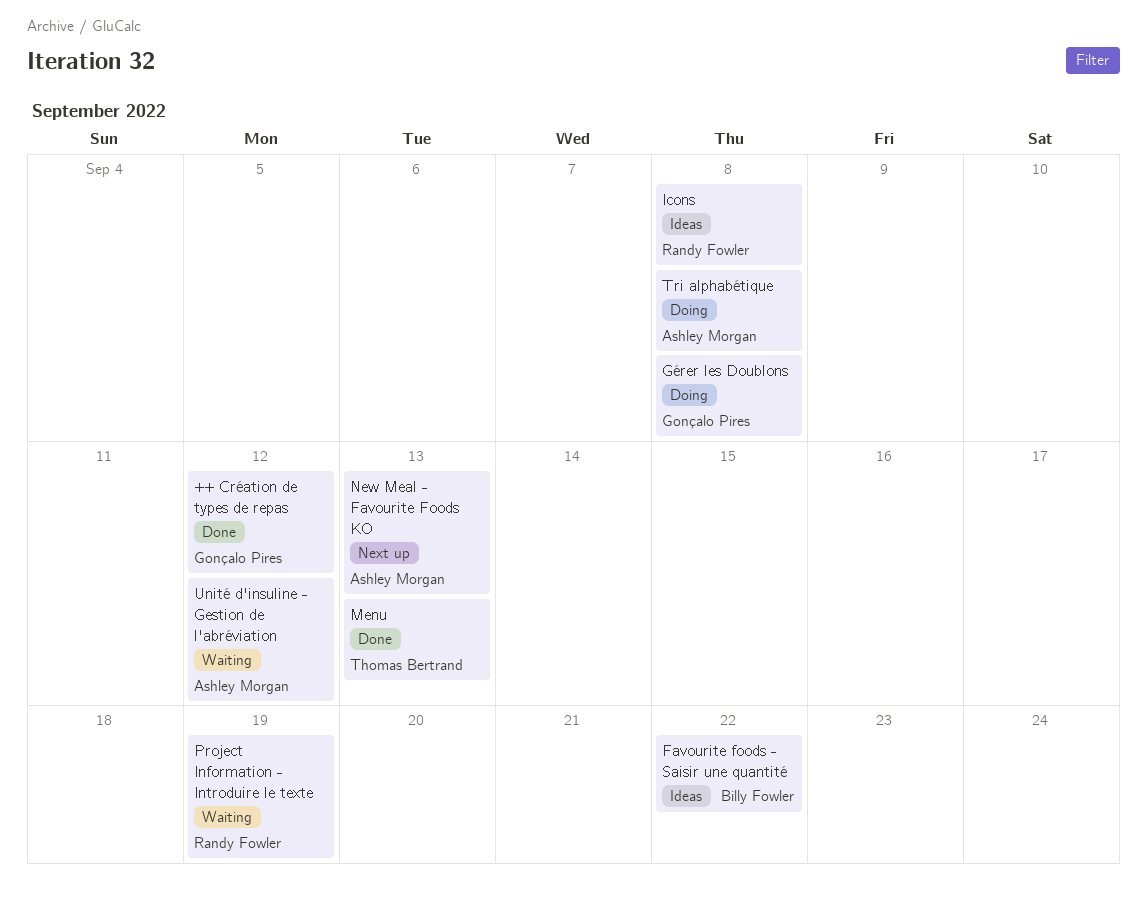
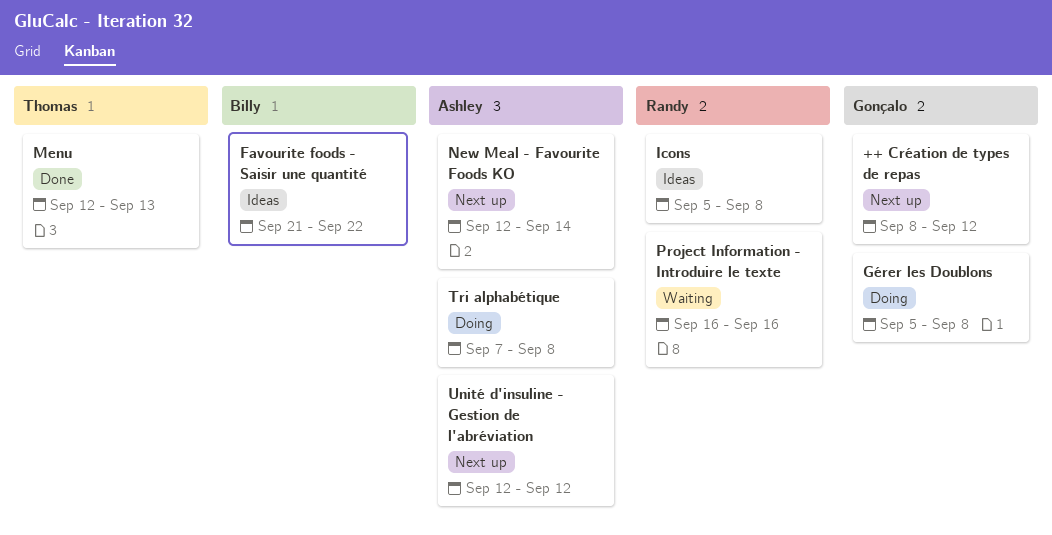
++ Création de types de repas, status: Done -> Next up
New Meal - Favourite Foods KO, due: Sep 13 -> Sep 14
Project Information - Introduire le texte, due: Sep 19 -> Sep 16
Unité d'insuline - Gestion de l'abréviation, status: Waiting -> Next up

